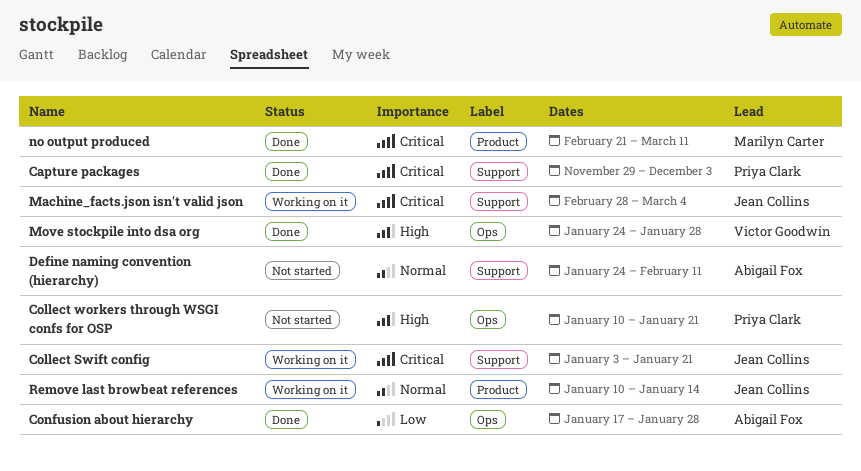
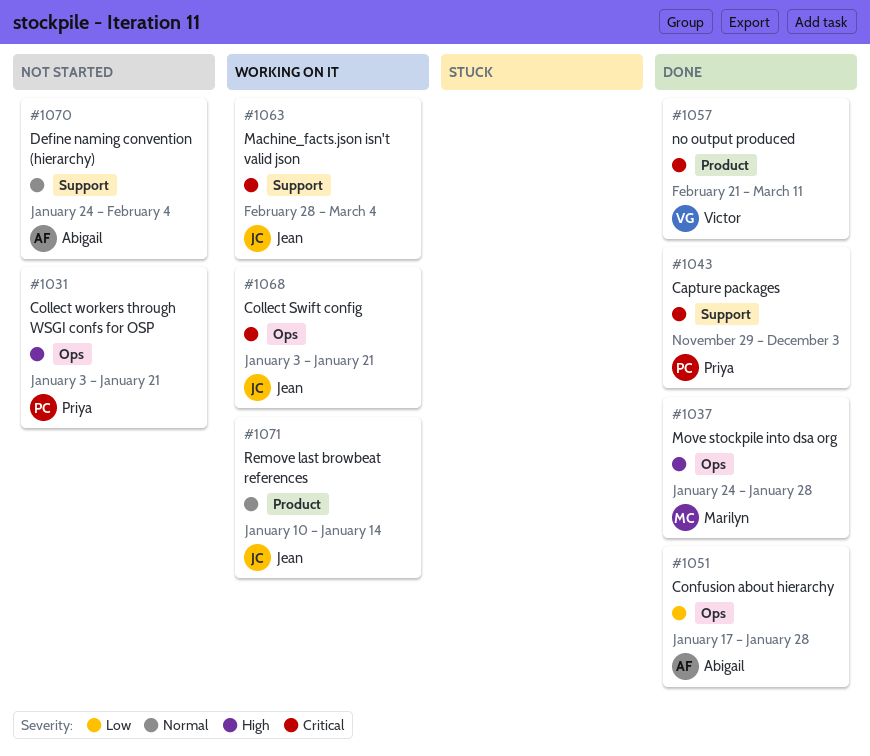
Collect Swift config, label: Support -> Ops
Collect workers through WSGI confs for OSP, start: Jan 10 -> Jan 3
Define naming convention (hierarchy), due: Feb 11 -> Feb 4
Move stockpile into dsa org, owner: Victor Goodwin -> Marilyn Carter
no output produced, owner: Marilyn Carter -> Victor Goodwin

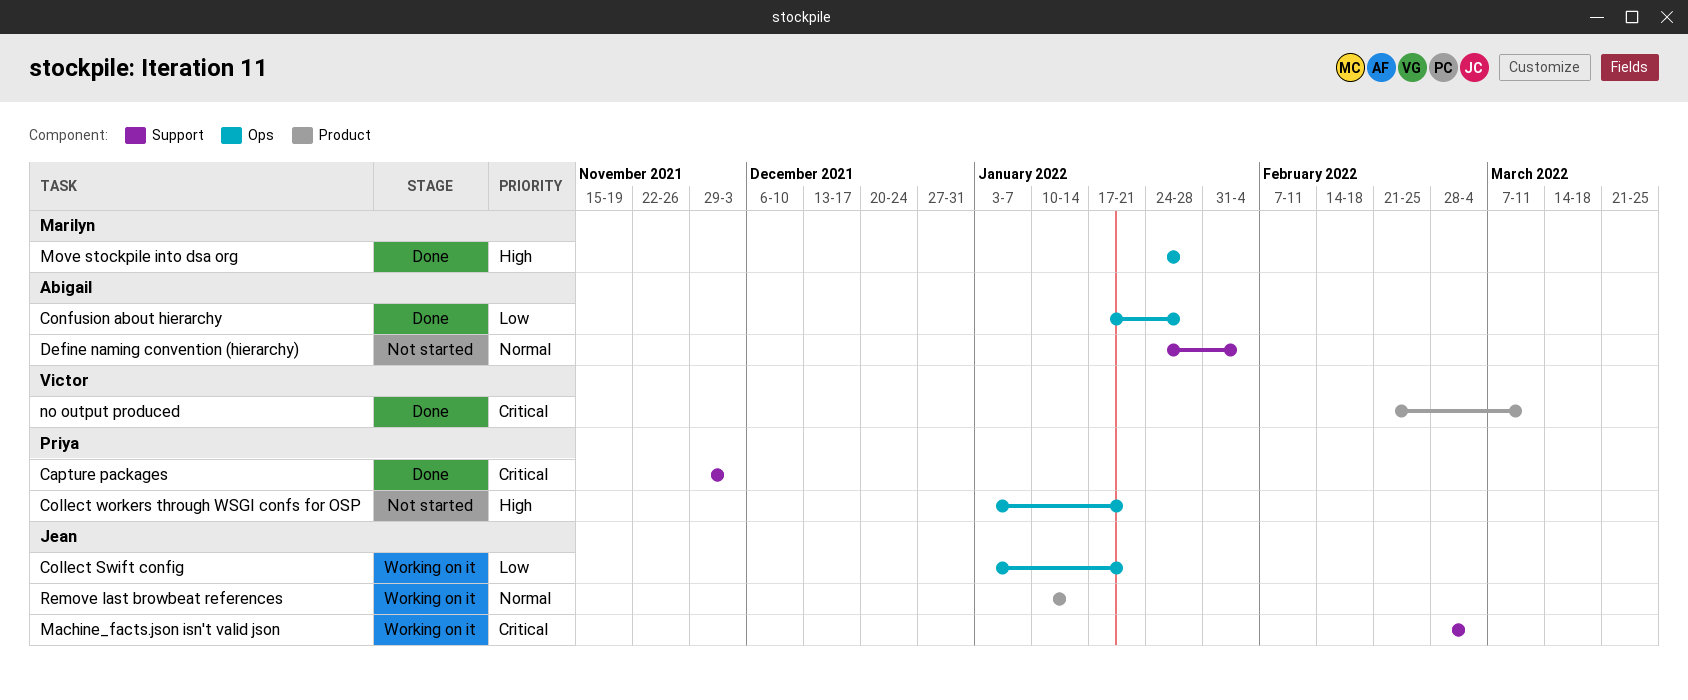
Collect Swift config, priority: Critical -> Low

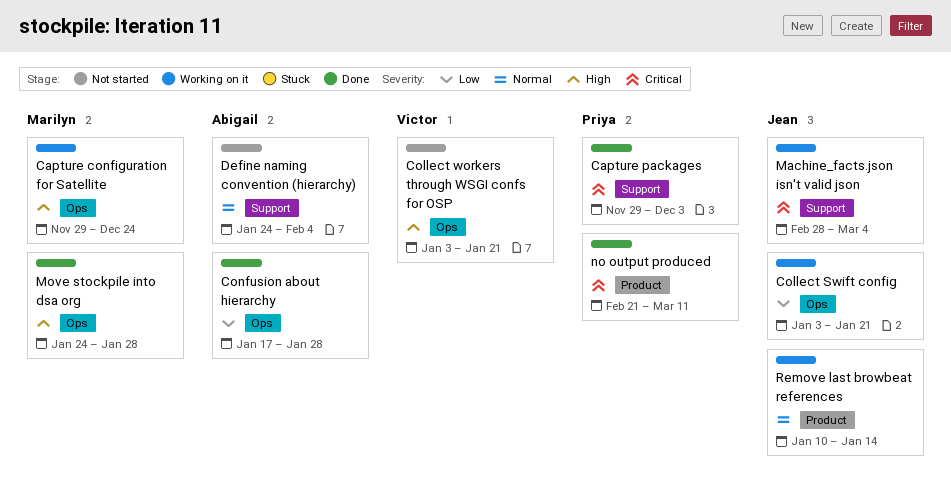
Capture configuration for Satellite: none -> present
Collect workers through WSGI confs for OSP, owner: Priya -> Victor
no output produced, owner: Victor -> Priya

